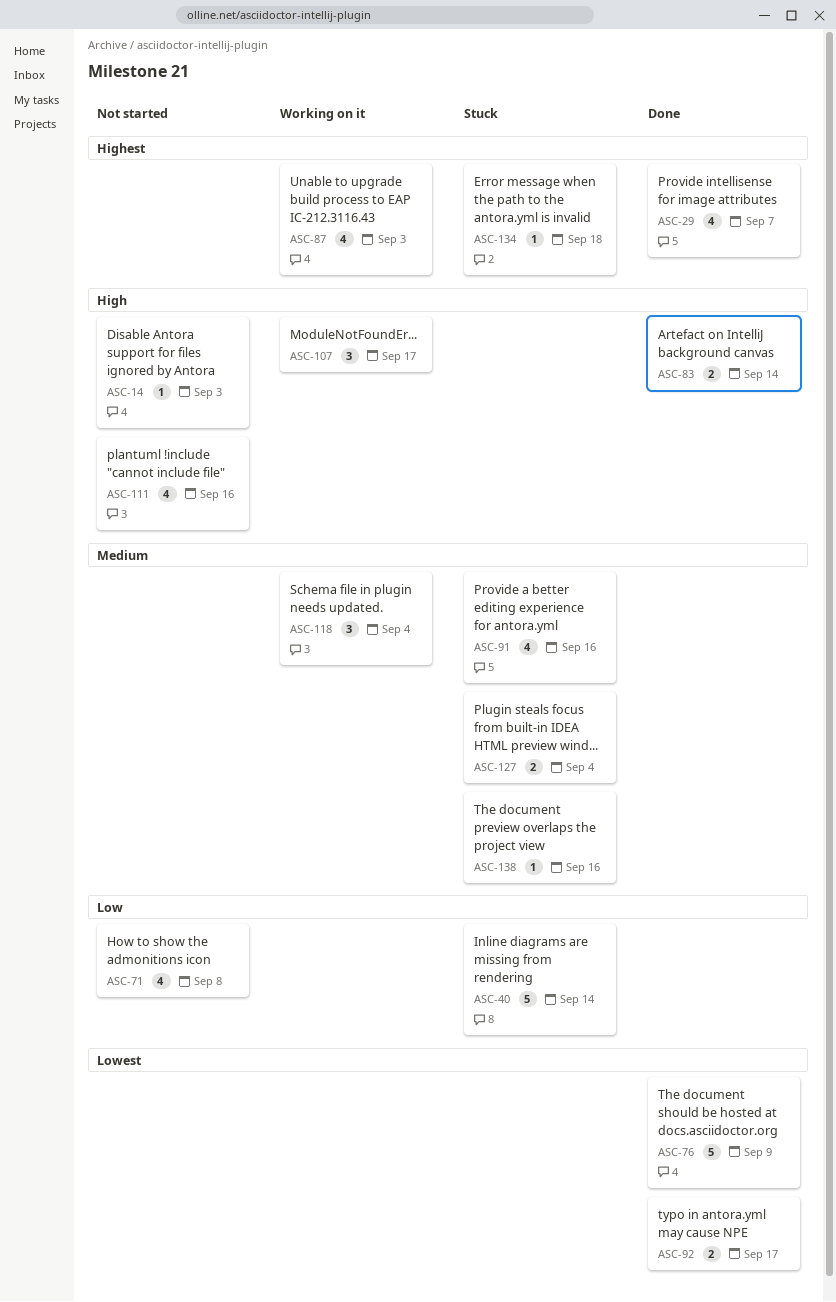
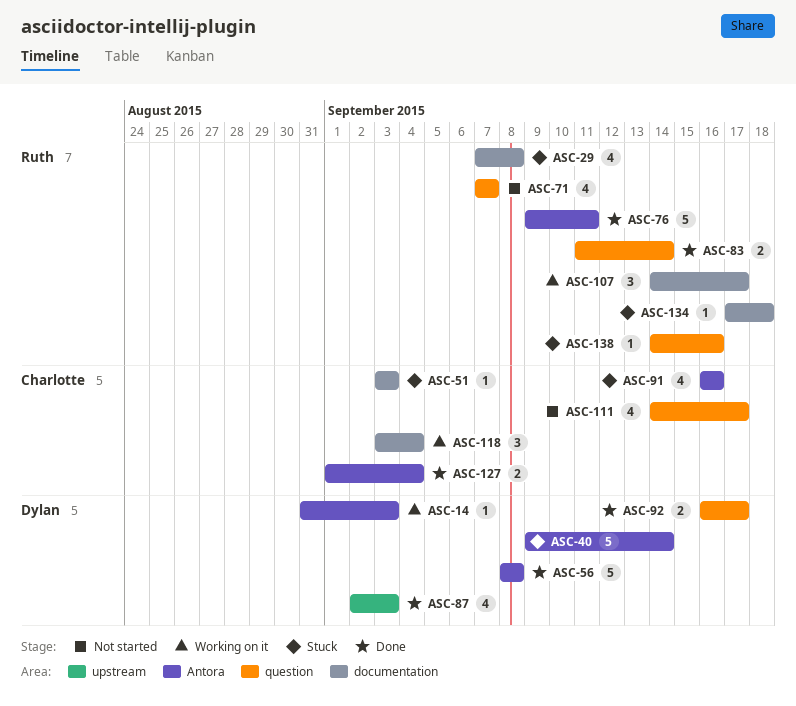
ASC-14, status: Not started -> Working on it
ASC-29, status: Done -> Stuck
ASC-29, due: Sep 7 -> Sep 8
ASC-51: none -> present
ASC-56: none -> present
ASC-71, due: Sep 8 -> Sep 7
ASC-76, due: Sep 9 -> Sep 11
ASC-87, status: Working on it -> Done
ASC-111, due: Sep 16 -> Sep 17
ASC-127, status: Stuck -> Done

